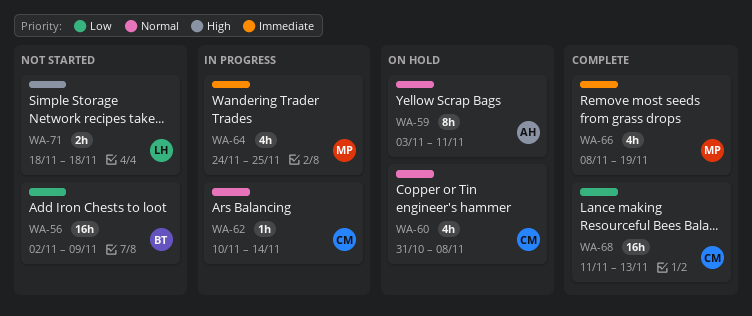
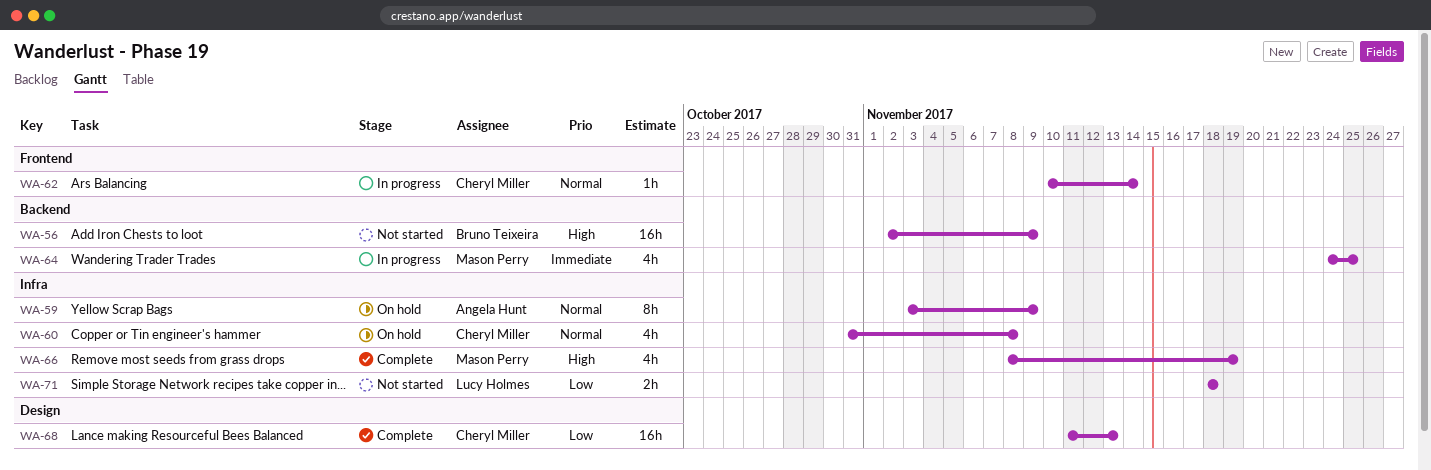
WA-56, priority: Low -> High
WA-59, due: Nov 11 -> Nov 9
WA-66, priority: Immediate -> High
WA-71, priority: High -> Low

